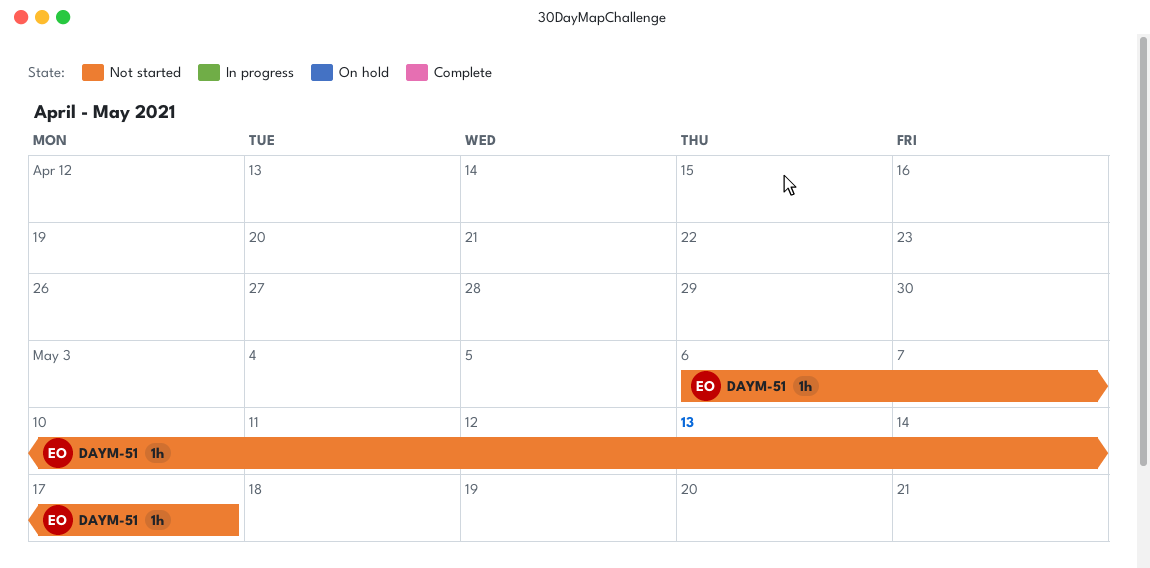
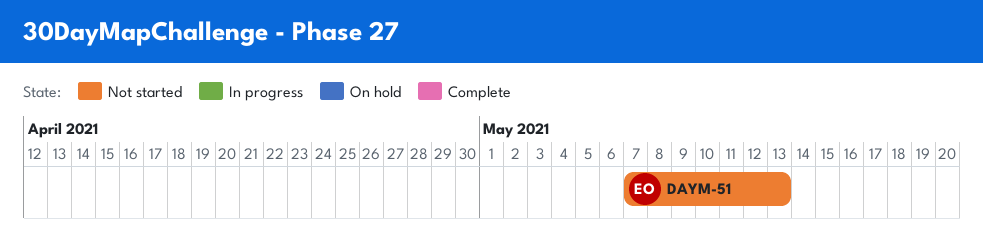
DAYM-51, start: May 6 -> May 7
DAYM-51, due: May 17 -> May 13

